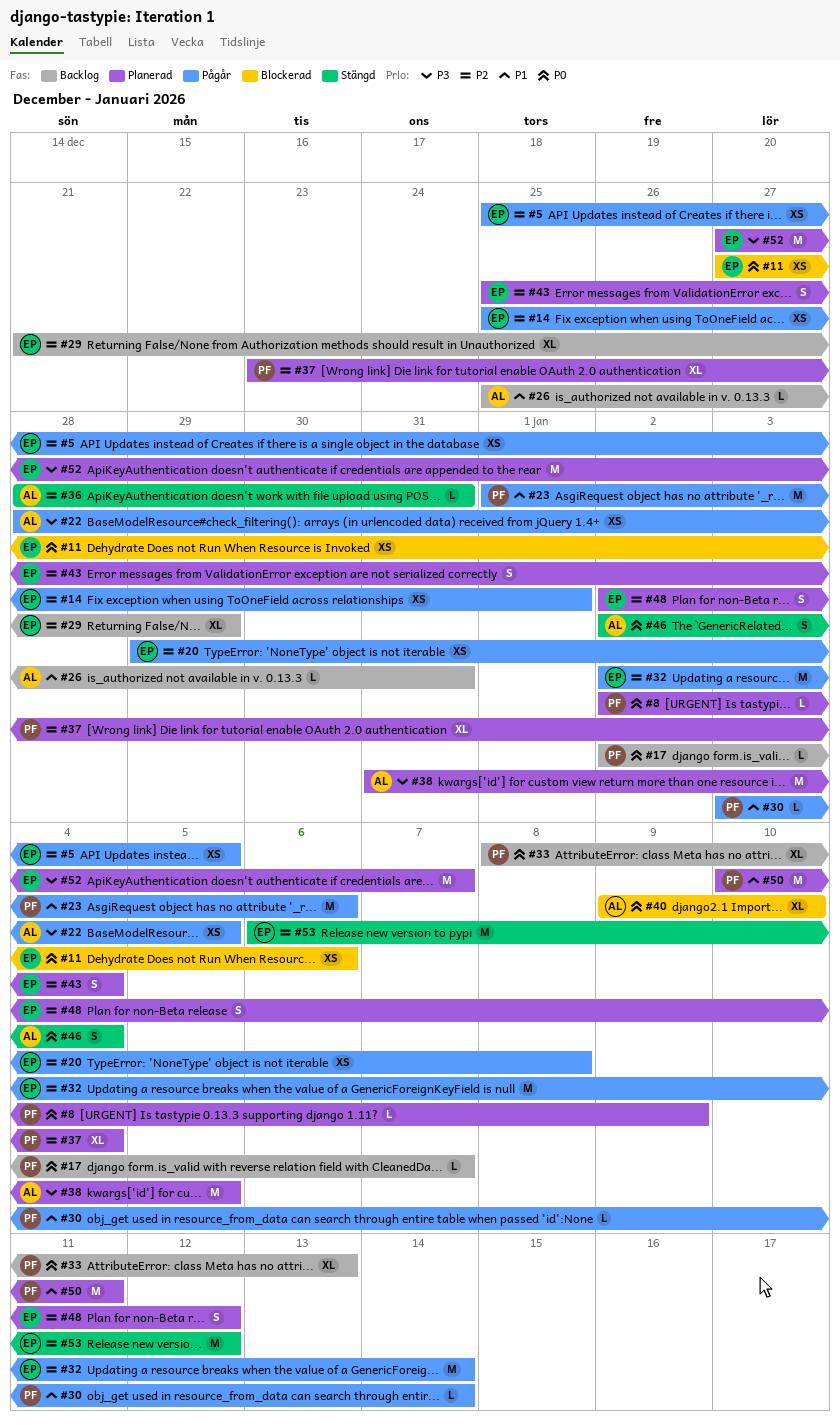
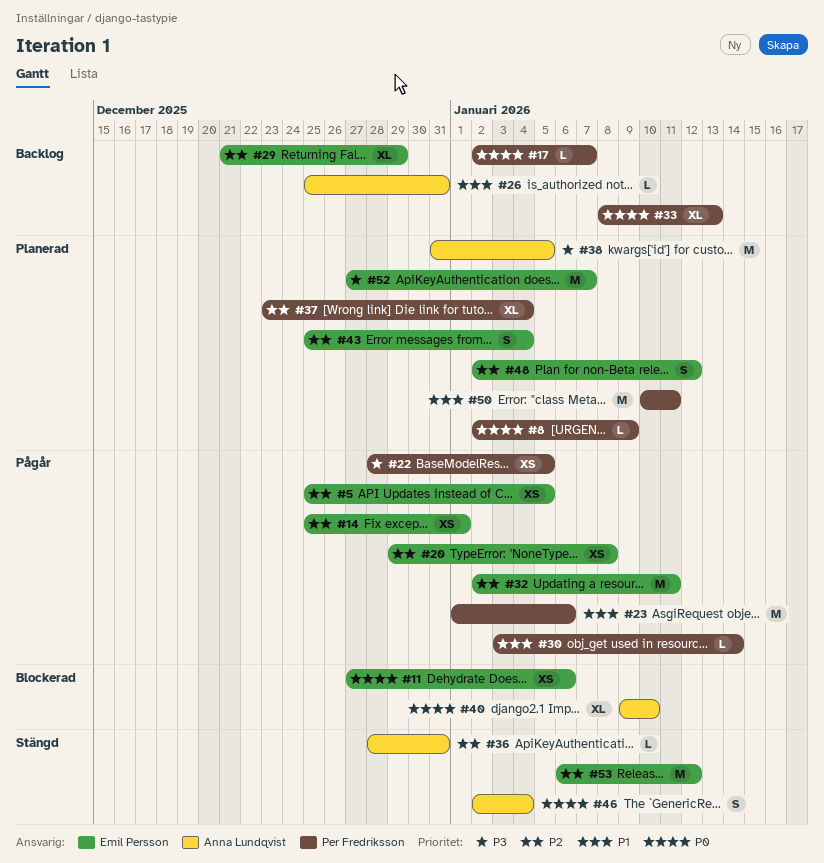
#22, owner: Anna Lundqvist -> Per Fredriksson
#32, due: Jan 14 -> Jan 11

